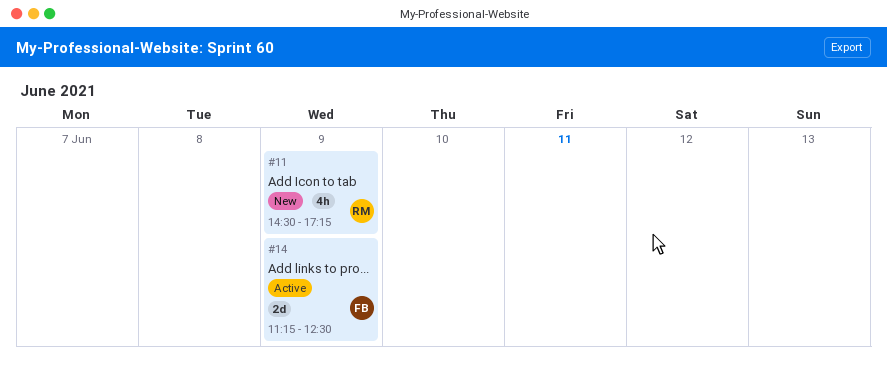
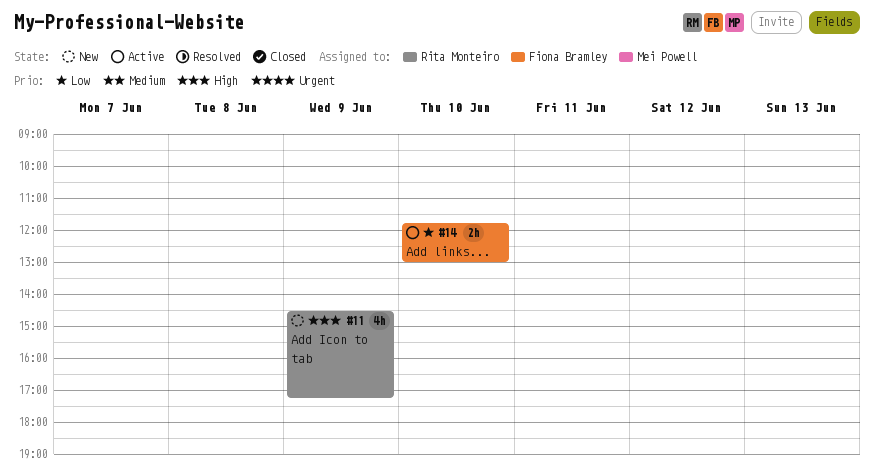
#14, estimate: 2d -> 2h
#14, day: Jun 9 -> Jun 10
#14, begins: 11:15 -> 11:45
#14, ends: 12:30 -> 13:00

